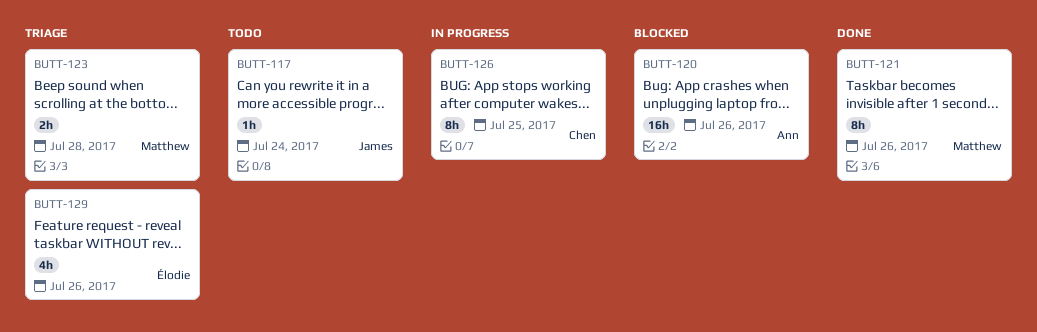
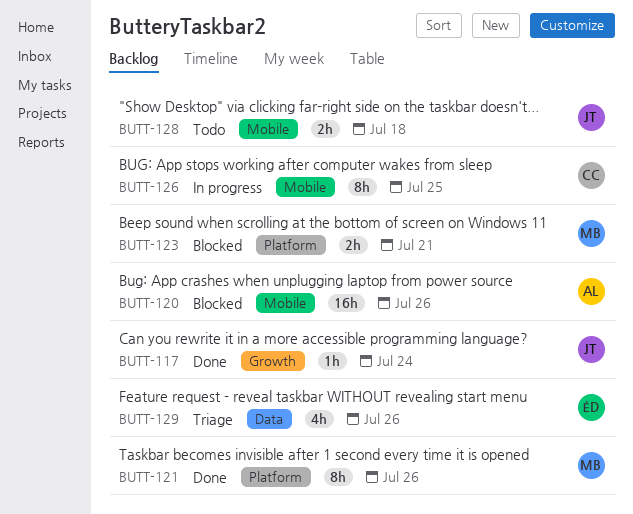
BUTT-117, status: Todo -> Done
BUTT-123, status: Triage -> Blocked
BUTT-123, due: Jul 28 -> Jul 21
BUTT-128: none -> present

